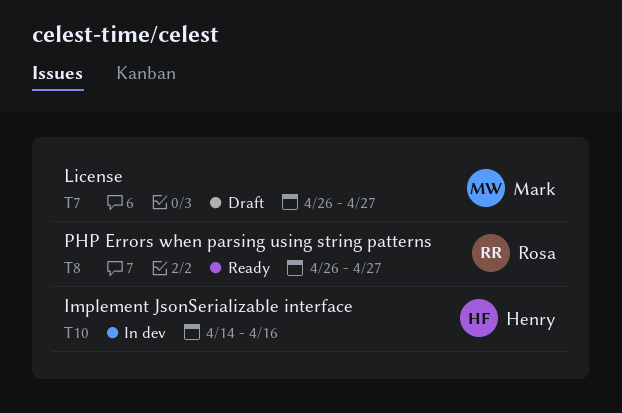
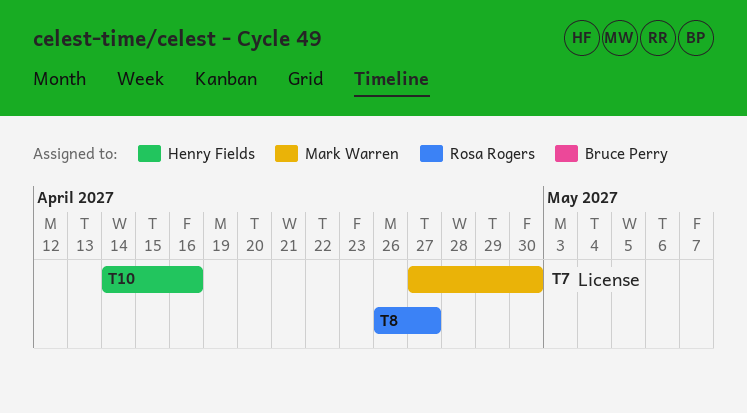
T7, start: Apr 26 -> Apr 27
T7, due: Apr 27 -> Apr 30

